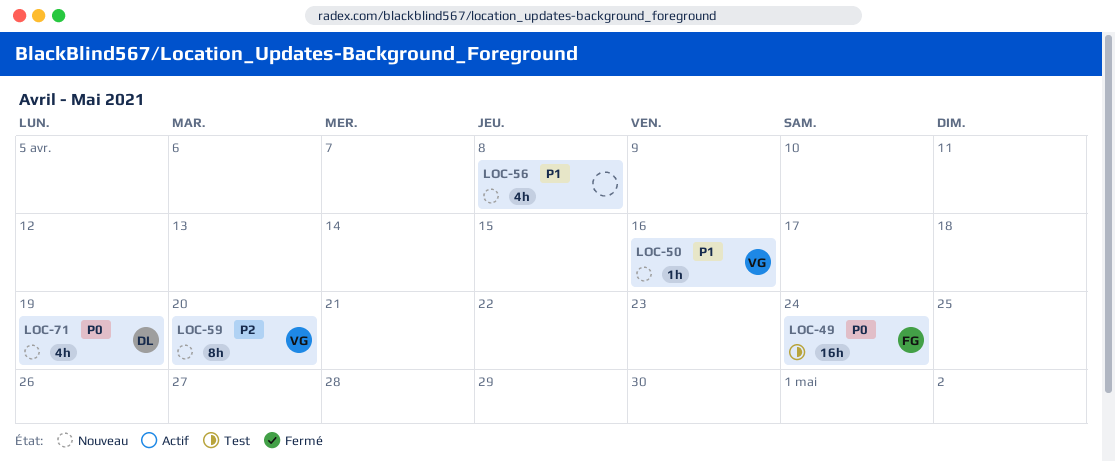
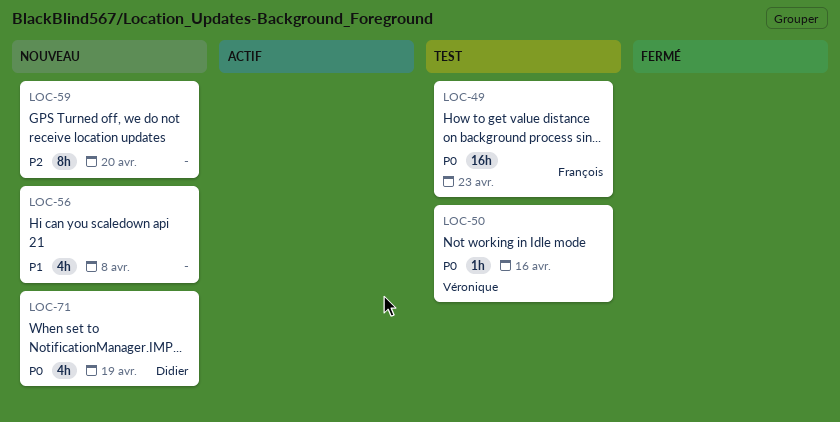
LOC-49, due: Apr 24 -> Apr 23
LOC-50, status: Nouveau -> Test
LOC-50, priority: P1 -> P0
LOC-59, owner: Véronique -> none

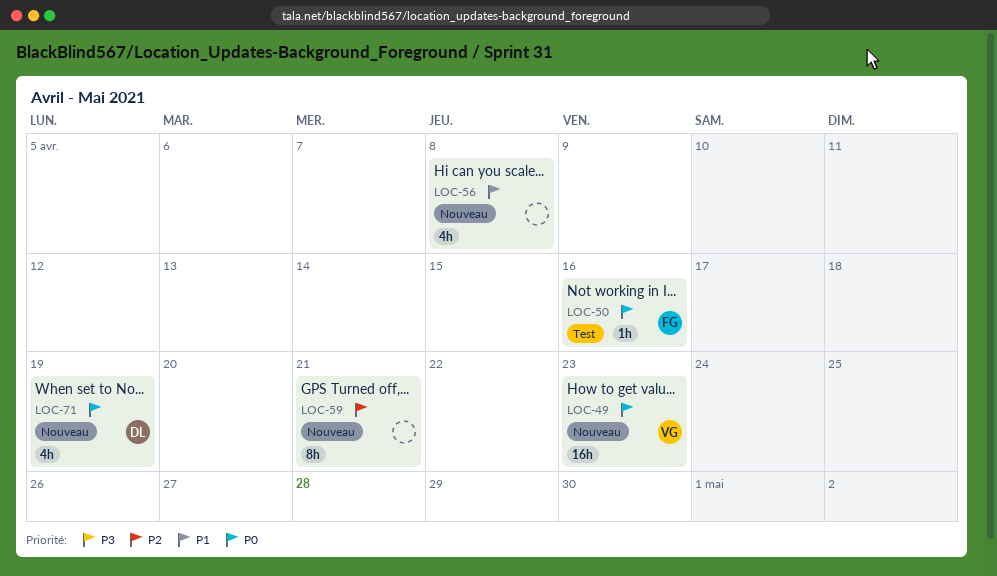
LOC-49, status: Test -> Nouveau
LOC-49, owner: François -> Véronique
LOC-50, owner: Véronique -> François
LOC-59, due: Apr 20 -> Apr 21

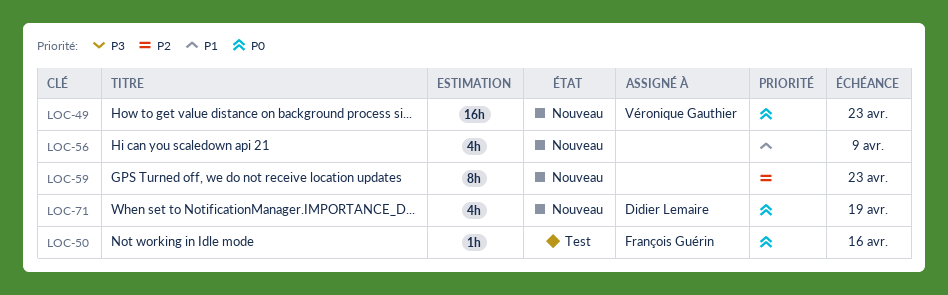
LOC-56, due: Apr 8 -> Apr 9
LOC-59, due: Apr 21 -> Apr 23

